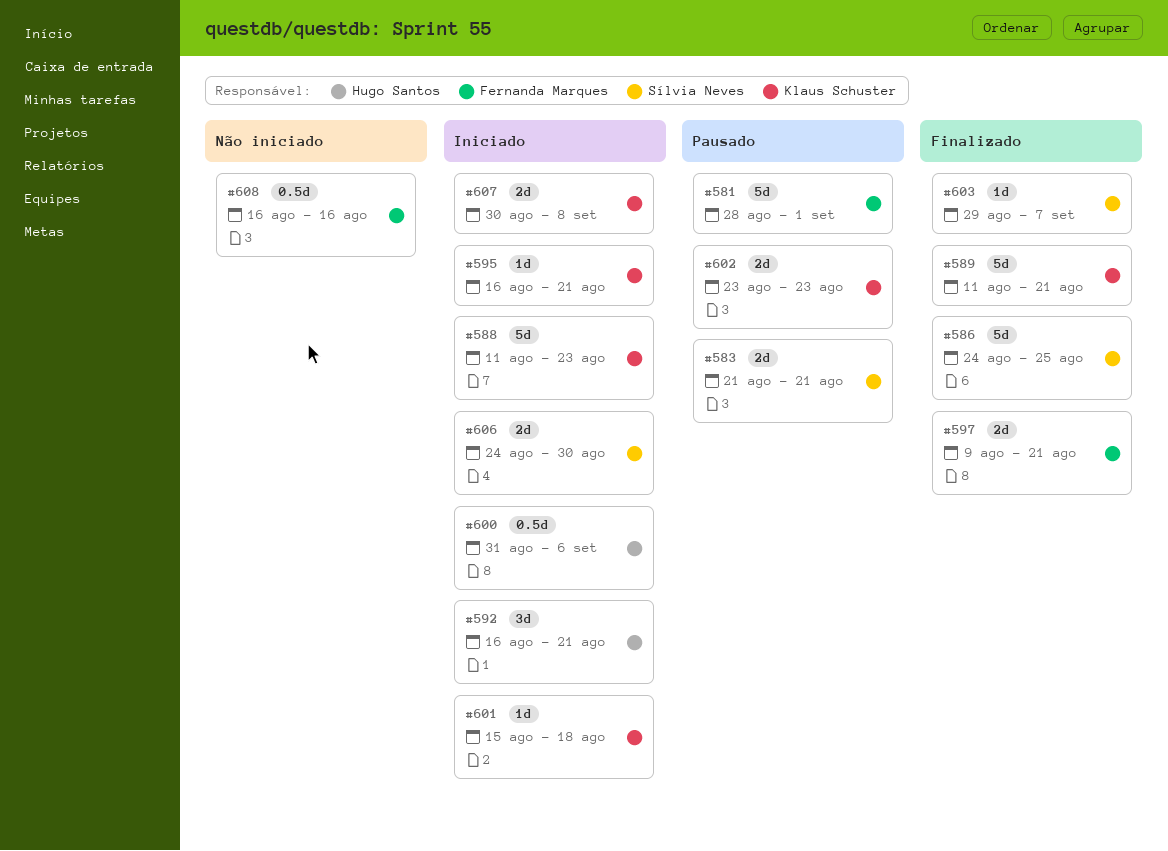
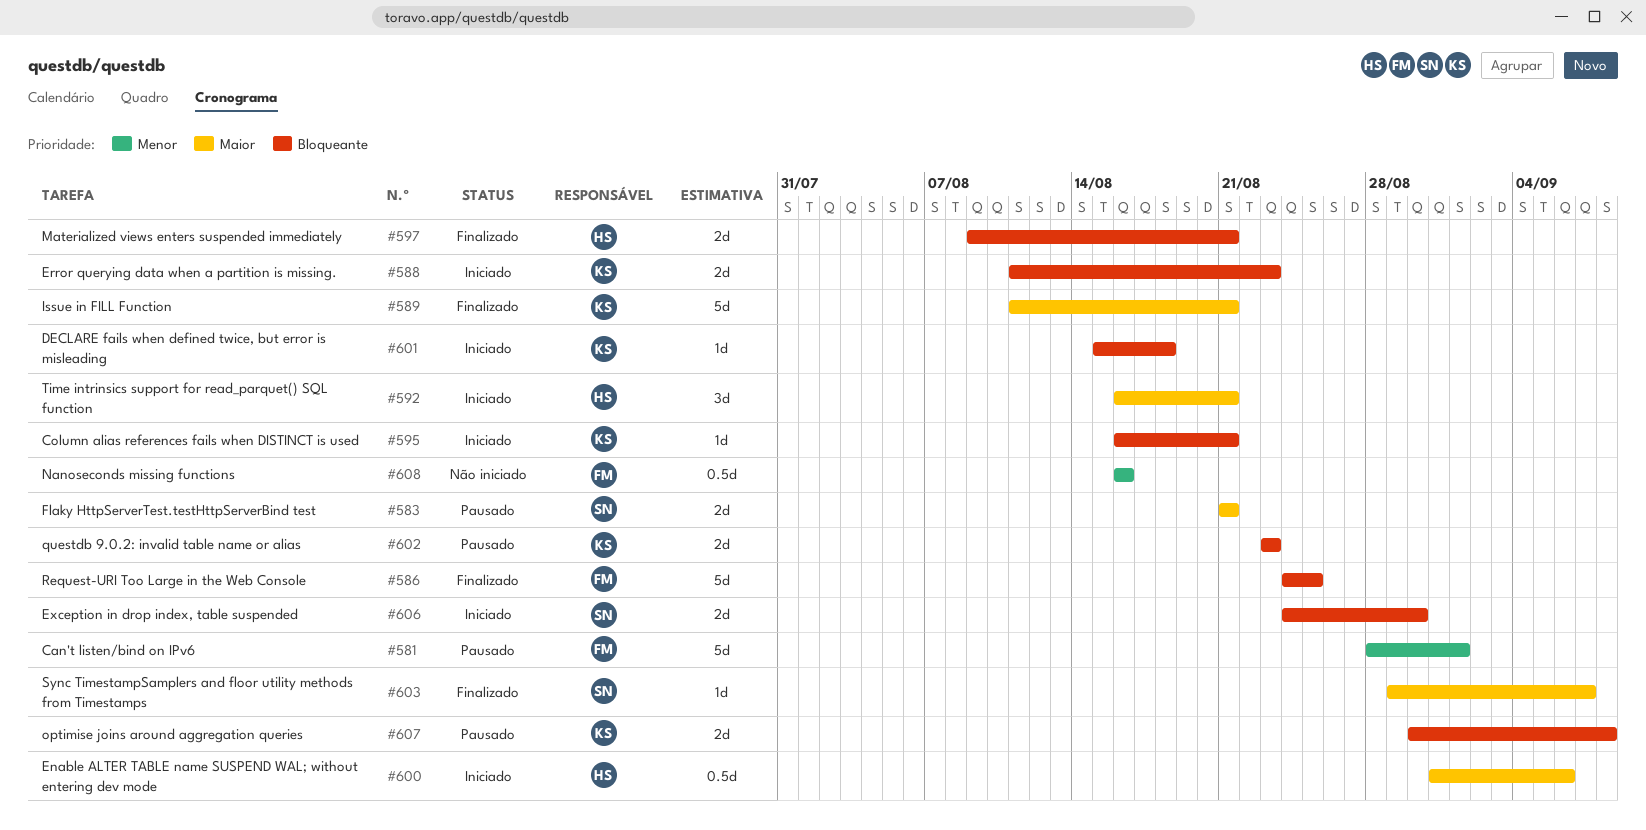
#586, owner: Sílvia Neves -> Fernanda Marques
#588, estimate: 5d -> 2d
#597, owner: Fernanda Marques -> Hugo Santos
#607, status: Iniciado -> Pausado

